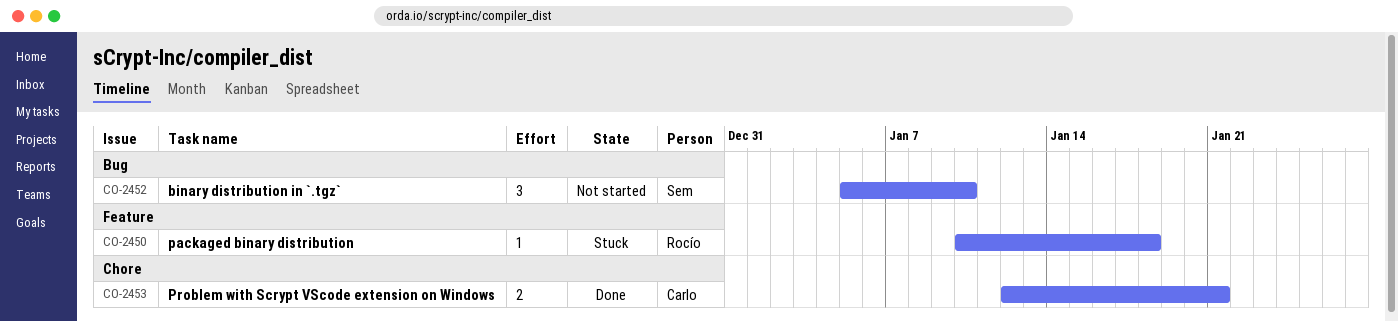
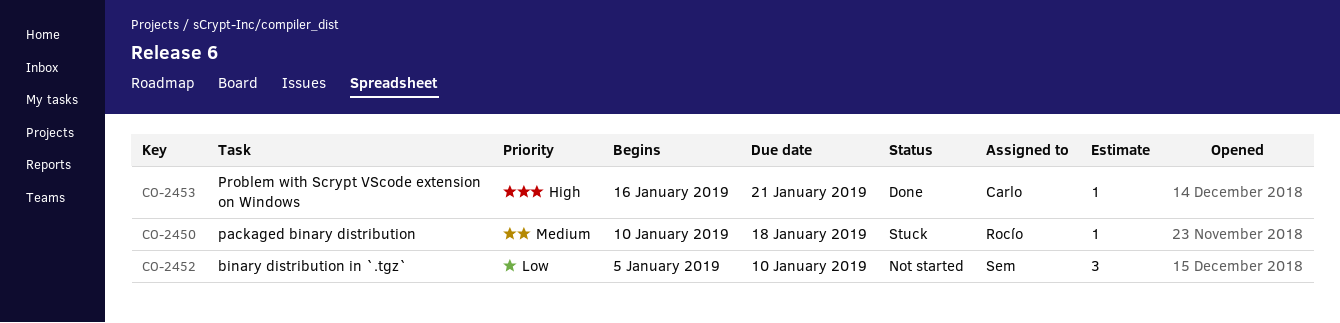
CO-2453, estimate: 2 -> 1
CO-2453, start: Jan 12 -> Jan 16

